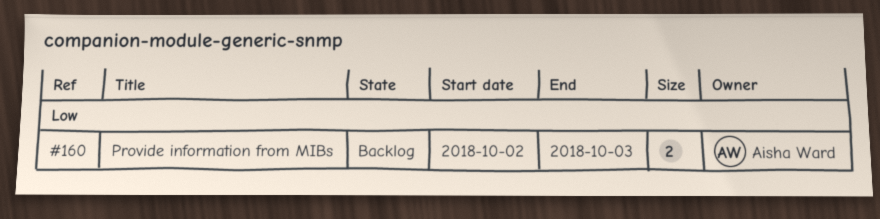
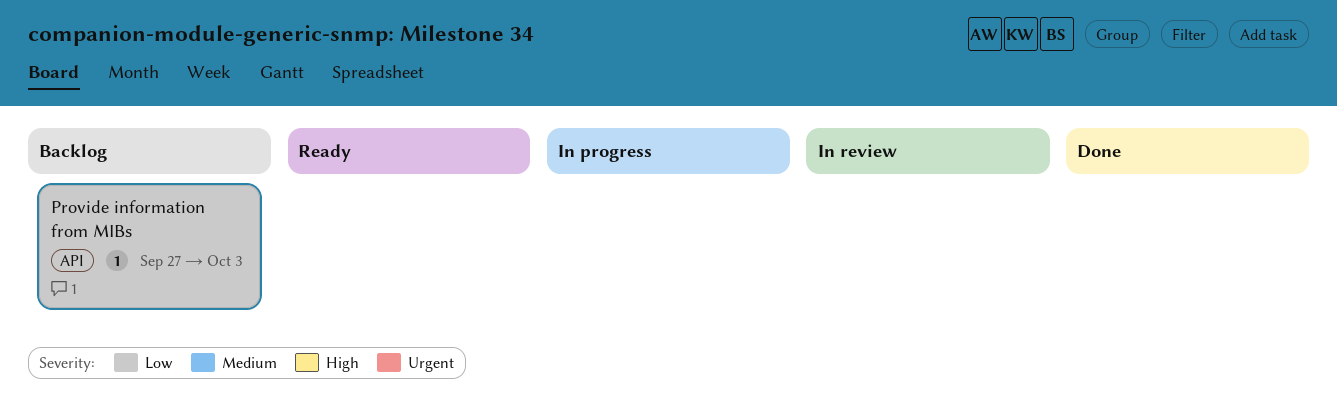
Provide information from MIBs, estimate: 2 -> 1
Provide information from MIBs, start: Oct 2 -> Sep 27

